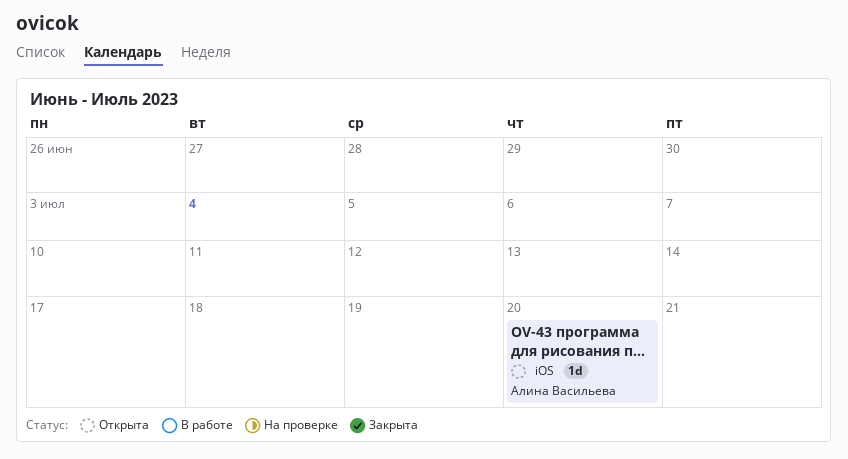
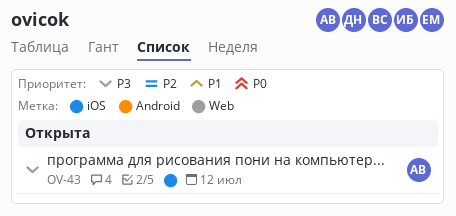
OV-43, due: Jul 20 -> Jul 12

